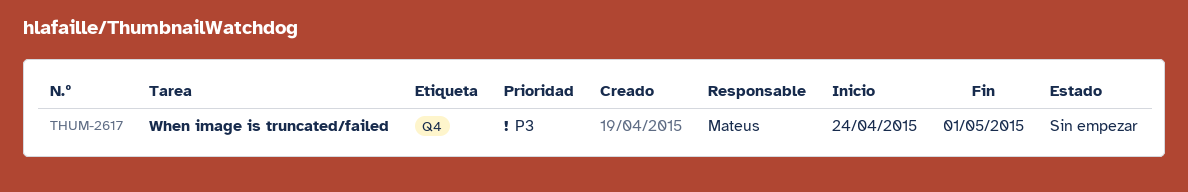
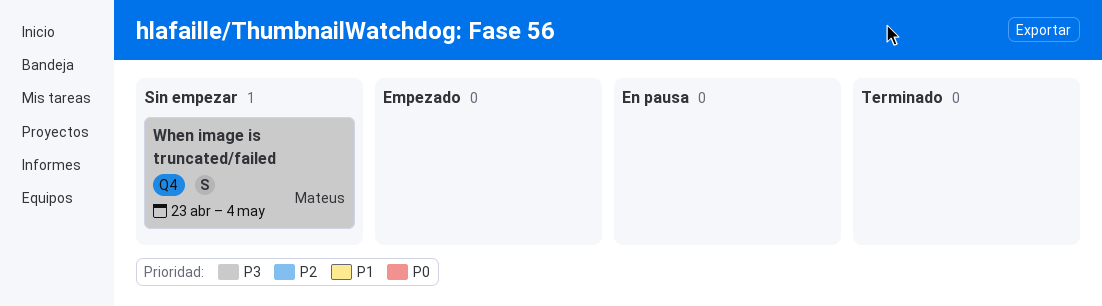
When image is truncated/failed, start: Apr 24 -> Apr 23
When image is truncated/failed, due: May 1 -> May 4

